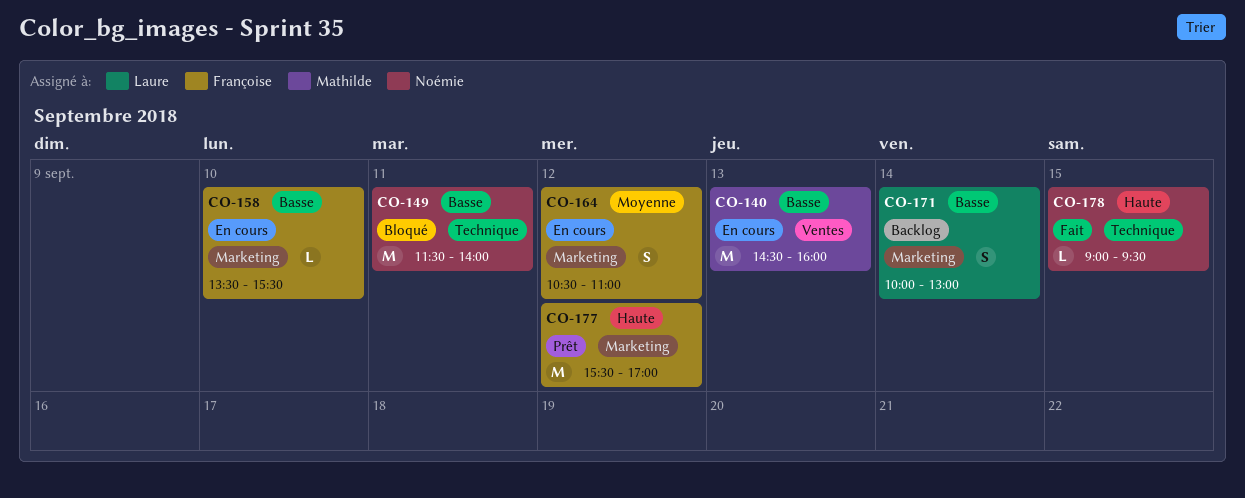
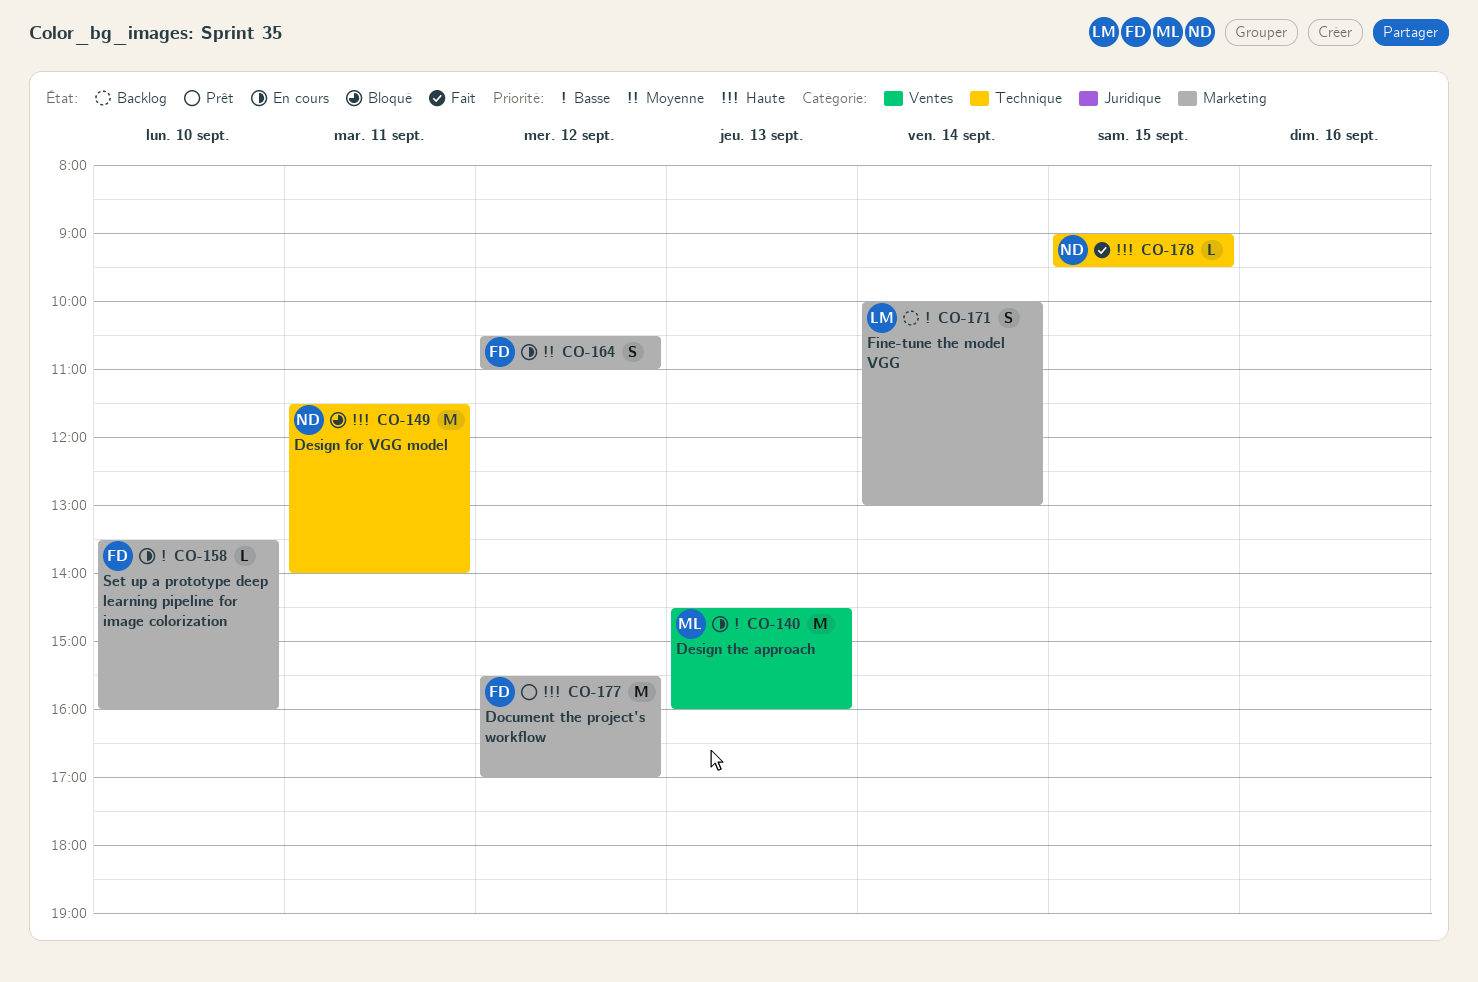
CO-149, priority: Basse -> Haute
CO-158, ends: 15:30 -> 16:00

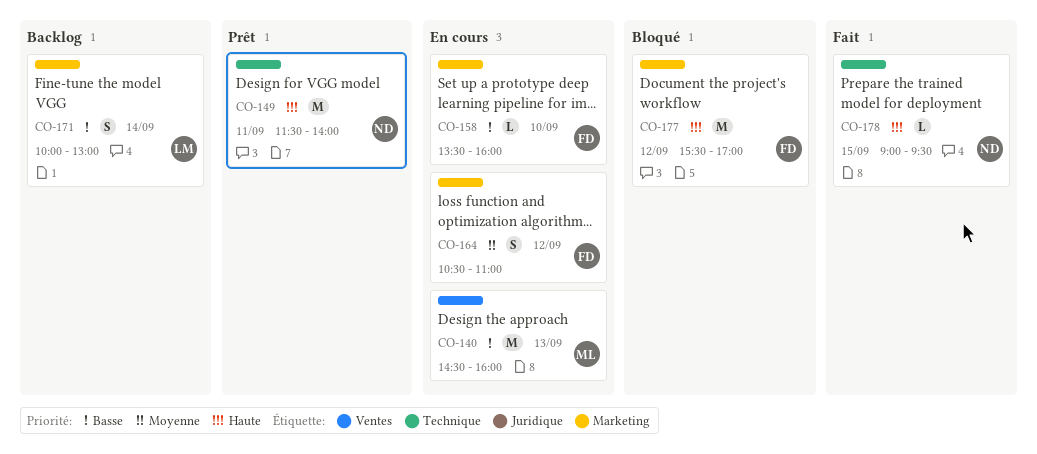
CO-149, status: Bloqué -> Prêt
CO-177, status: Prêt -> Bloqué

